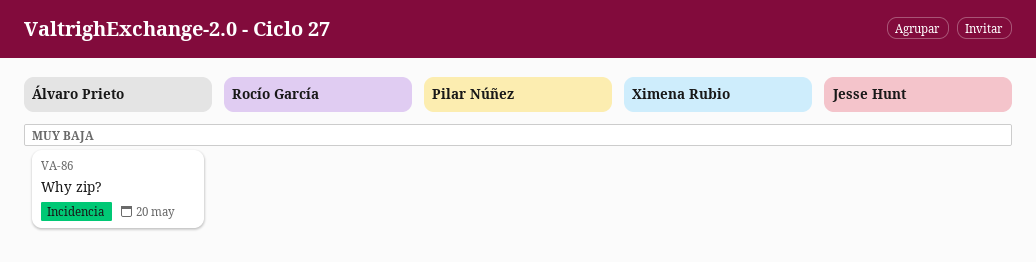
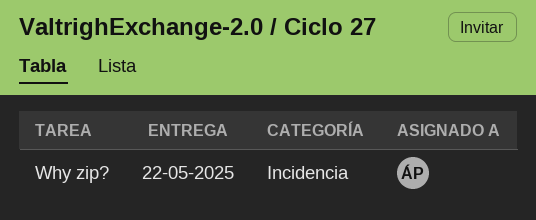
Why zip?, due: May 20 -> May 22

